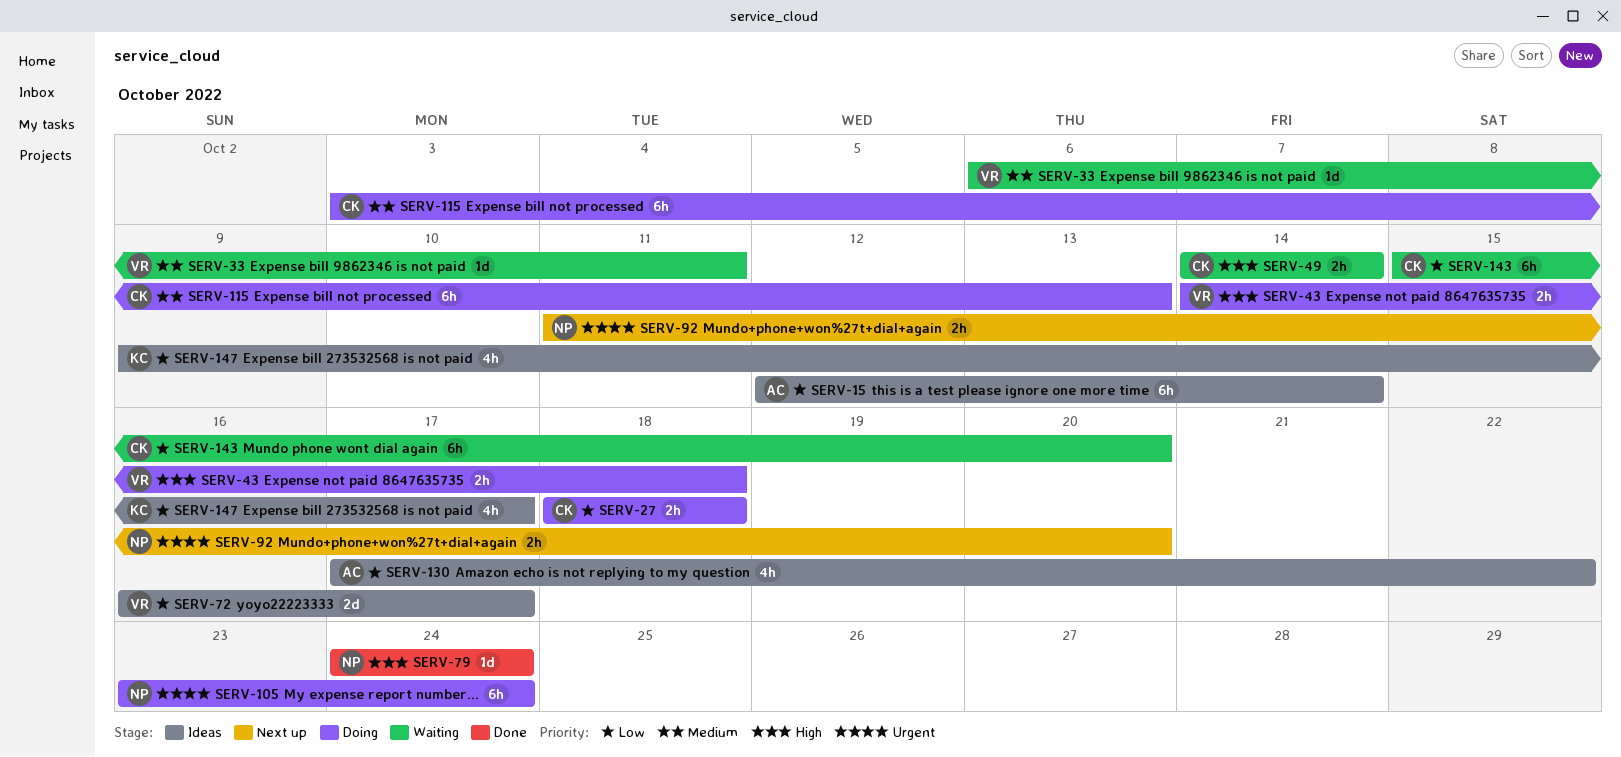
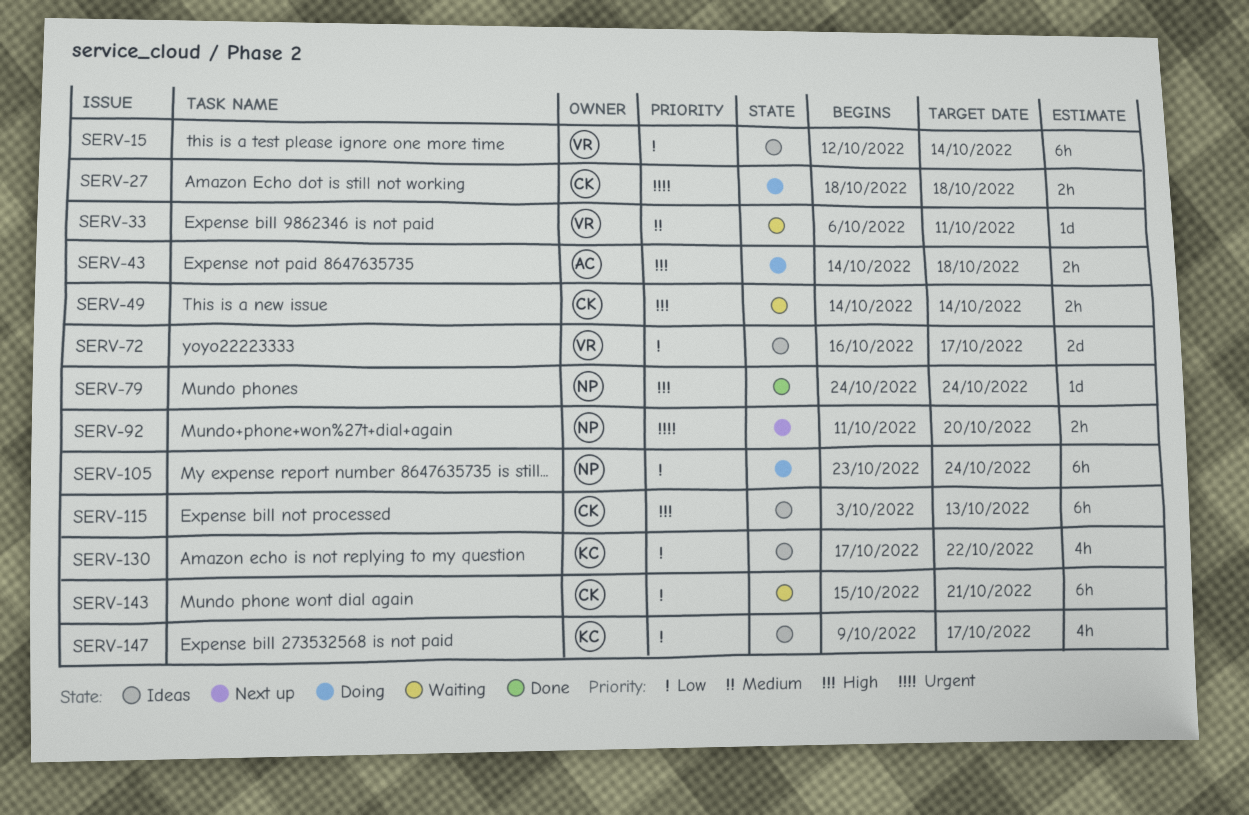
SERV-15, owner: AC -> VR
SERV-27, priority: Low -> Urgent
SERV-43, owner: VR -> AC
SERV-105, priority: Urgent -> Low
SERV-115, status: Doing -> Ideas
SERV-115, priority: Medium -> High
SERV-130, owner: AC -> KC
SERV-143, due: Oct 20 -> Oct 21

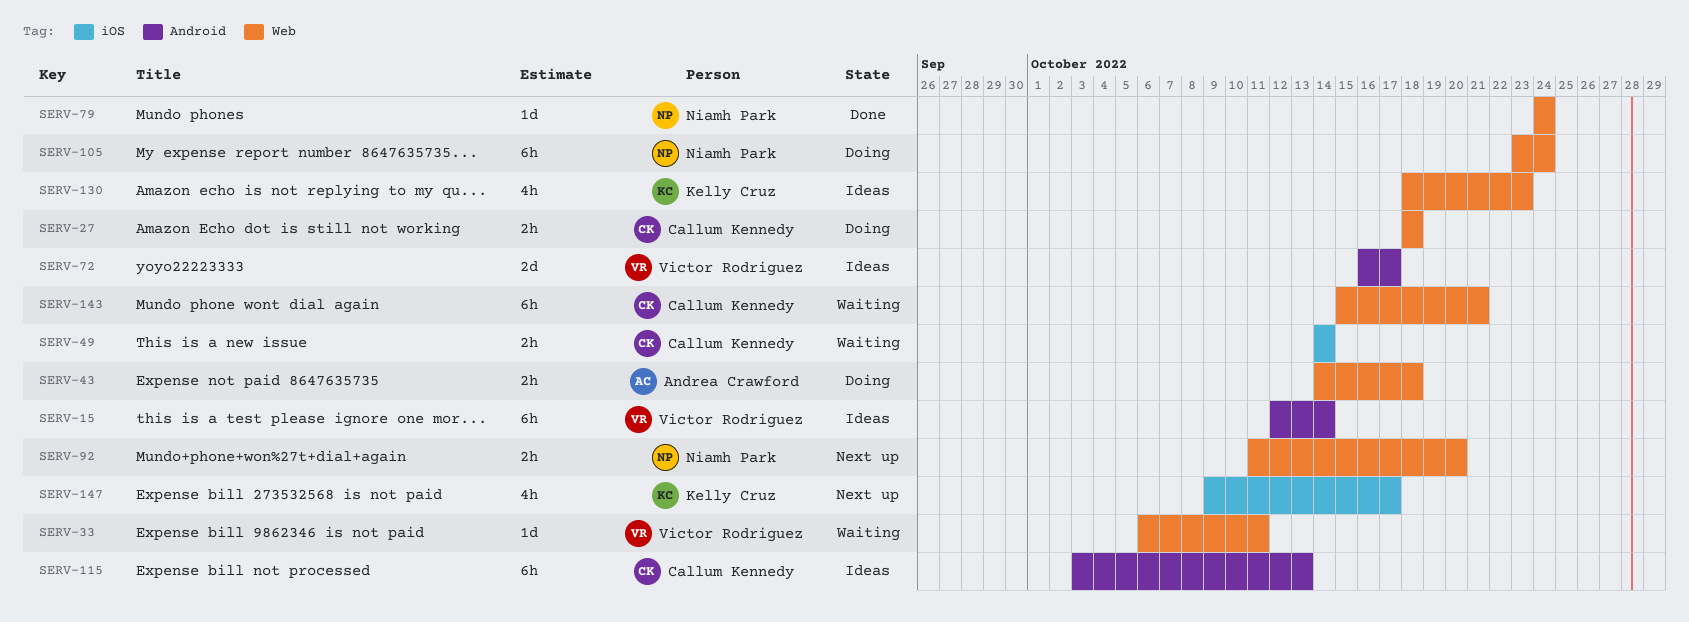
SERV-130, start: Oct 17 -> Oct 18
SERV-130, due: Oct 22 -> Oct 23
SERV-147, status: Ideas -> Next up

